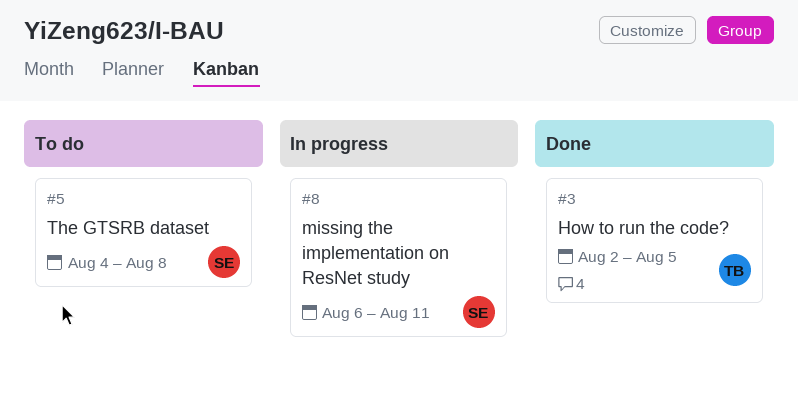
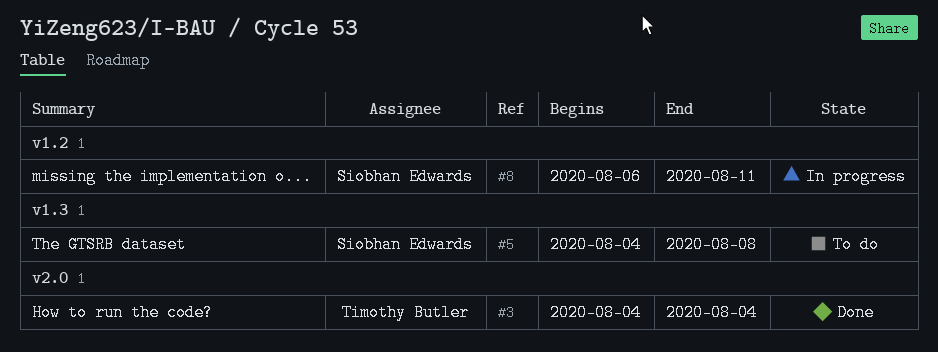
#3, start: Aug 2 -> Aug 4
#3, due: Aug 5 -> Aug 4

